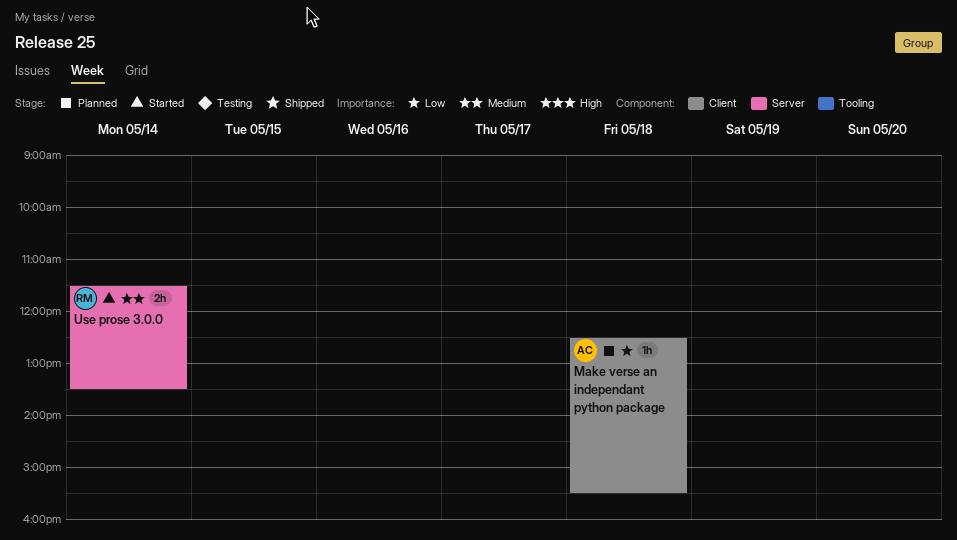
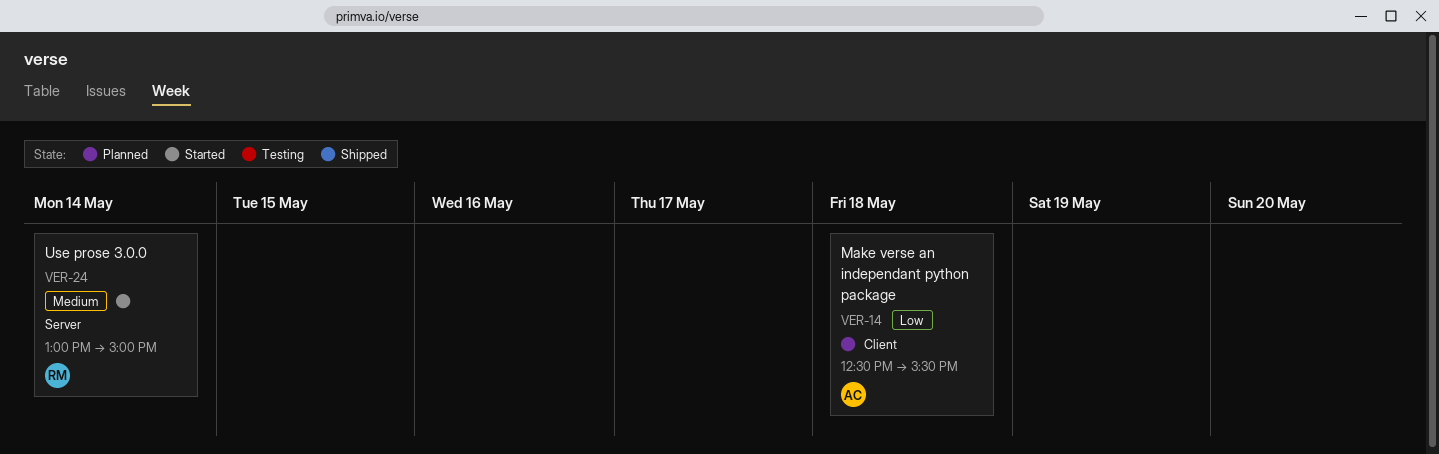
Use prose 3.0.0, begins: 11:30 -> 13:00
Use prose 3.0.0, ends: 13:30 -> 15:00

